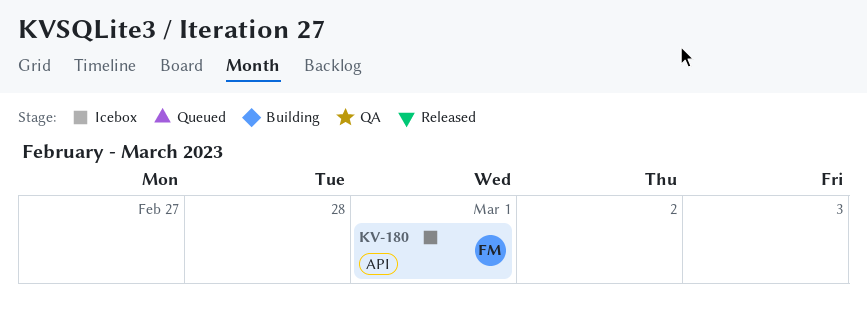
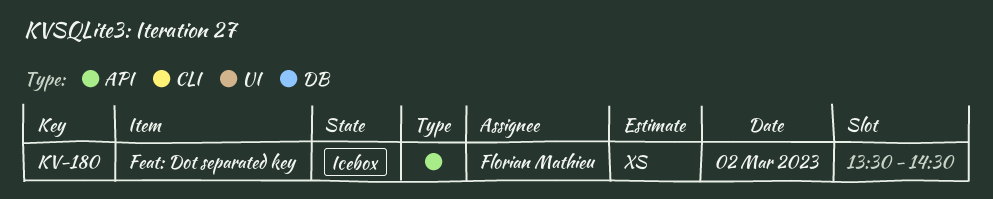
KV-180, day: Mar 1 -> Mar 2

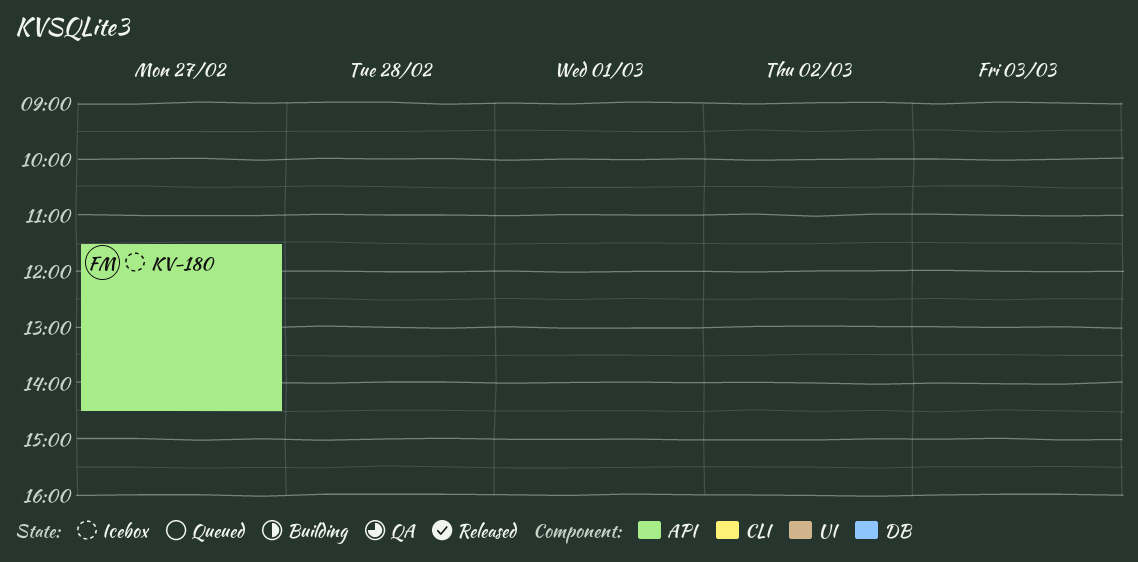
KV-180, day: Mar 2 -> Feb 27
KV-180, begins: 13:30 -> 11:30

